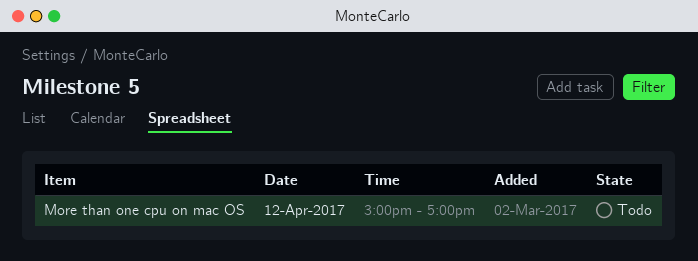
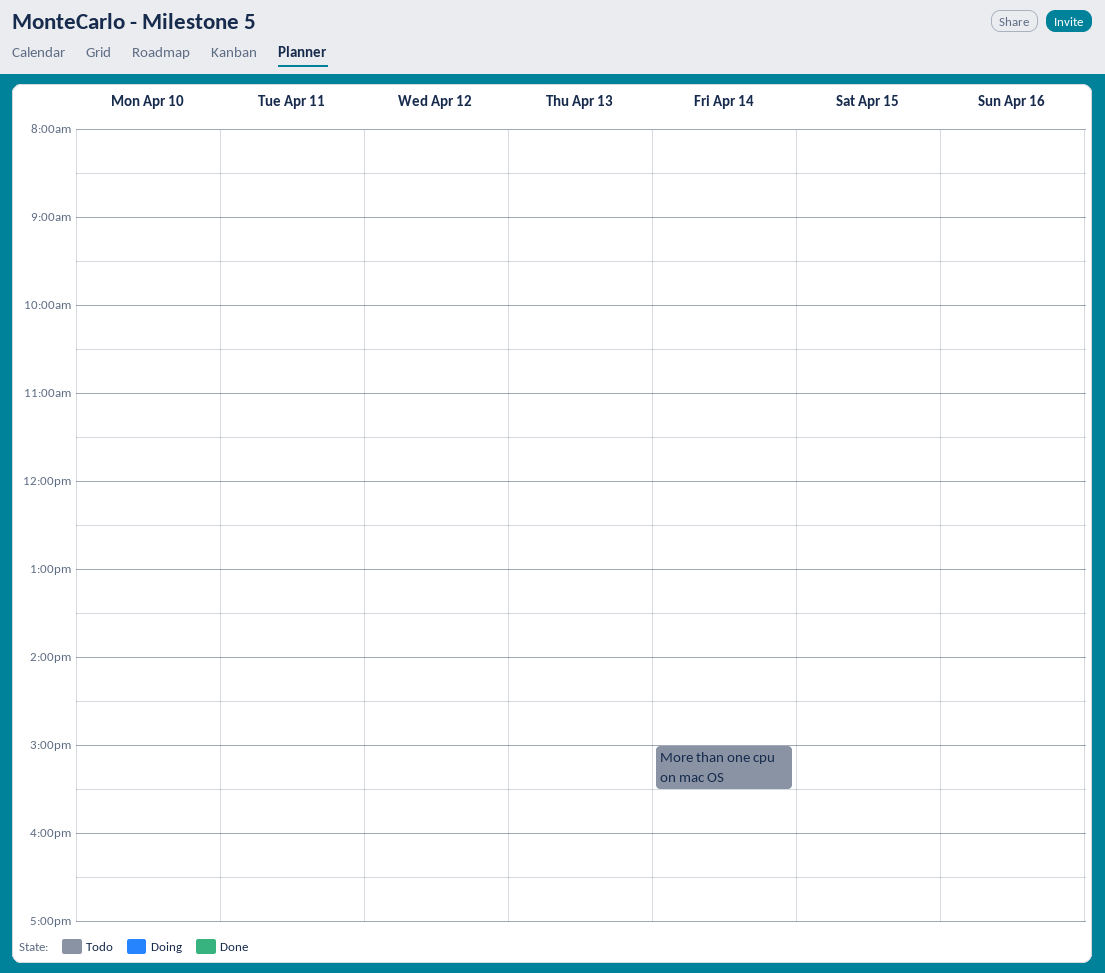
More than one cpu on mac OS, day: Apr 12 -> Apr 14
More than one cpu on mac OS, ends: 17:00 -> 15:30

